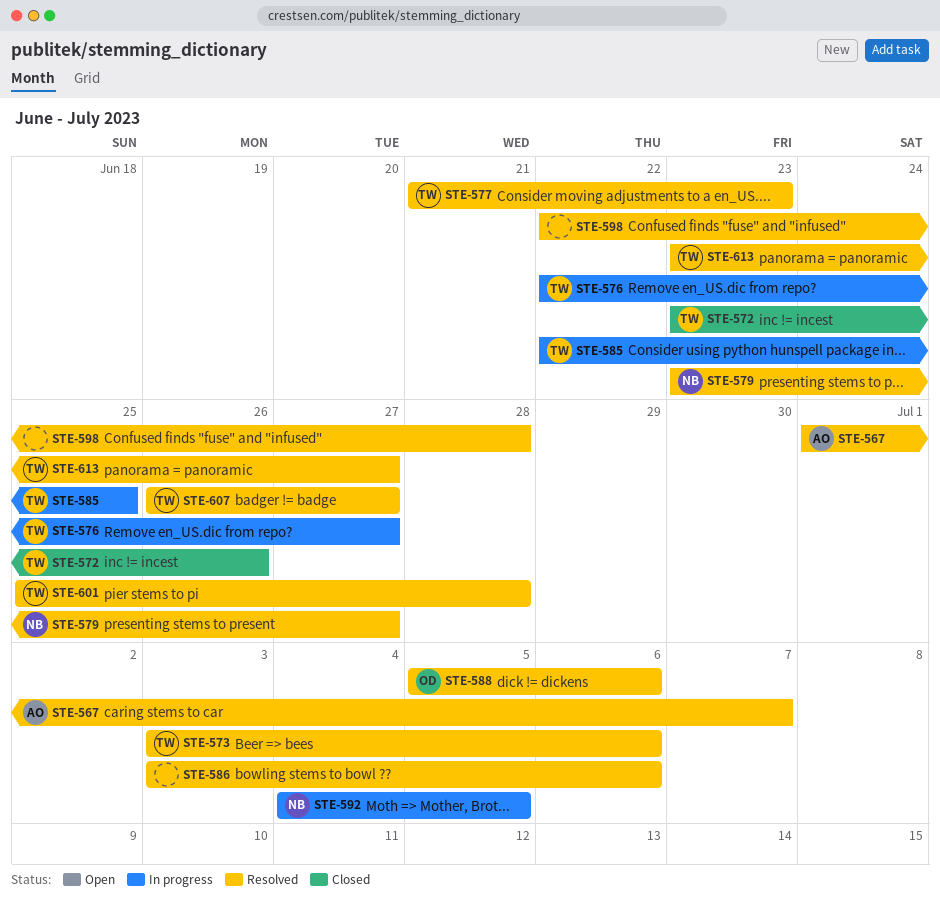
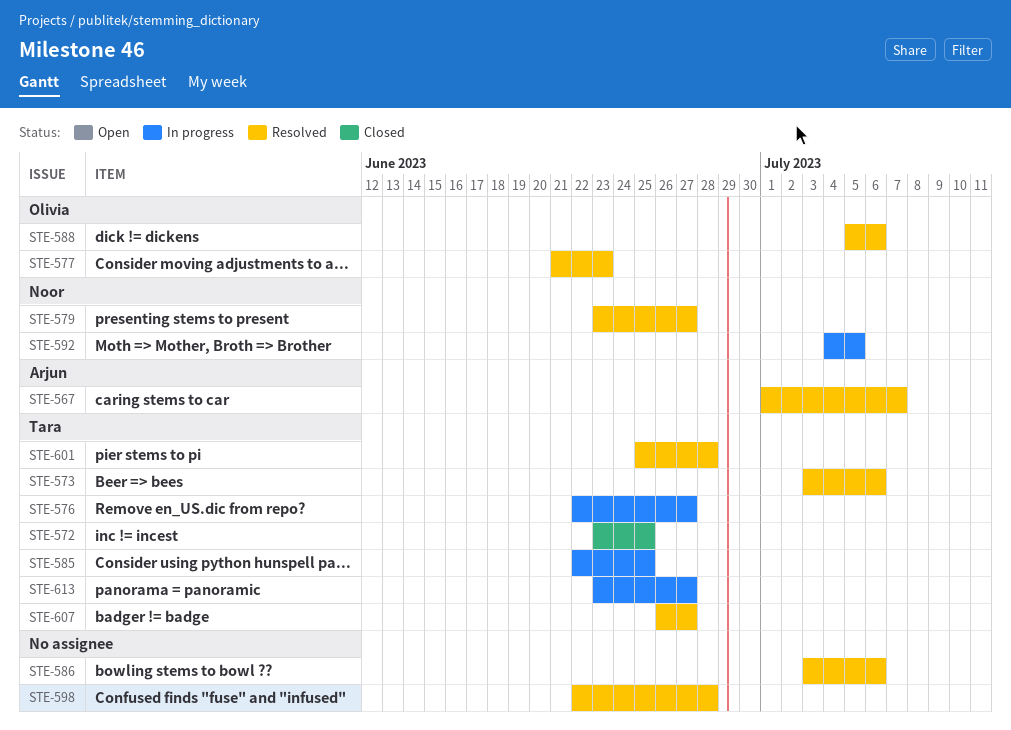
STE-572, due: Jun 26 -> Jun 25
STE-577, owner: Tara -> Olivia
STE-613, status: Resolved -> In progress

